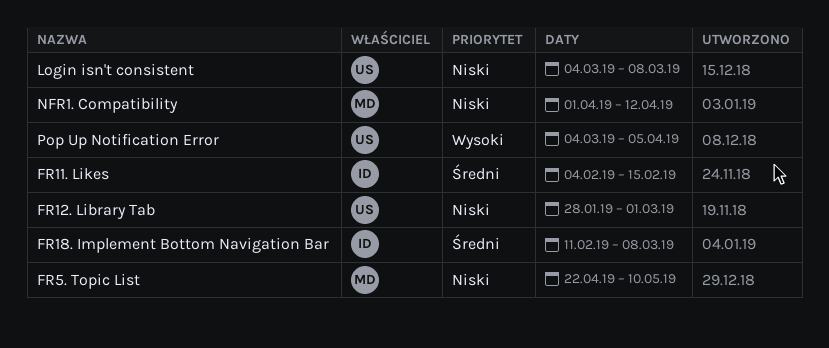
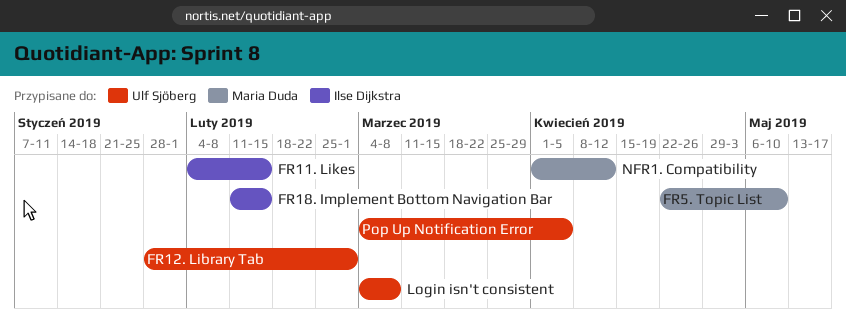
FR18. Implement Bottom Navigation Bar, due: Mar 8 -> Feb 15

